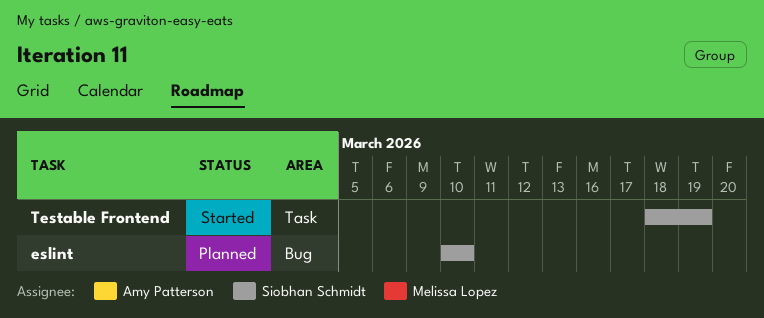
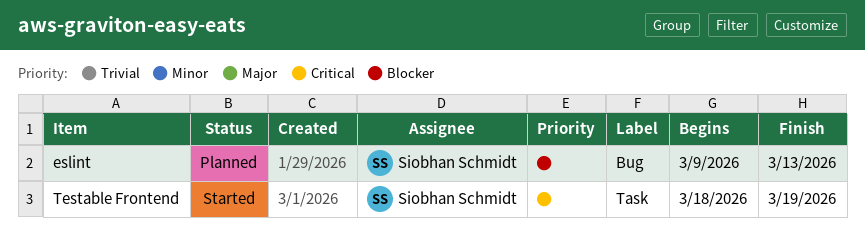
eslint, start: Mar 10 -> Mar 9
eslint, due: Mar 10 -> Mar 13

